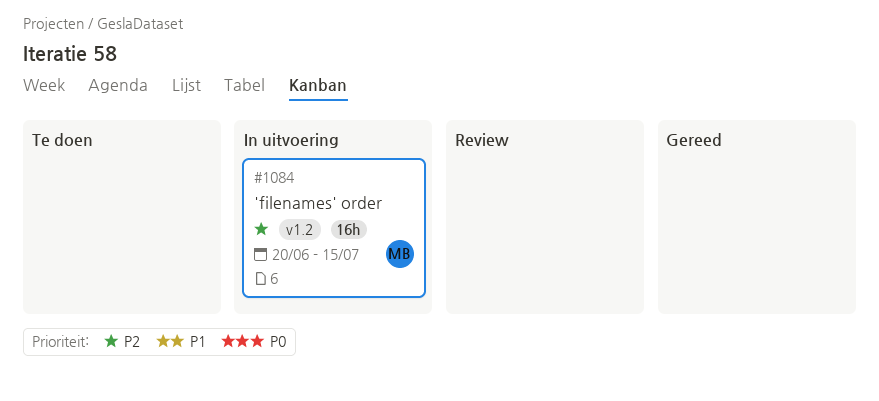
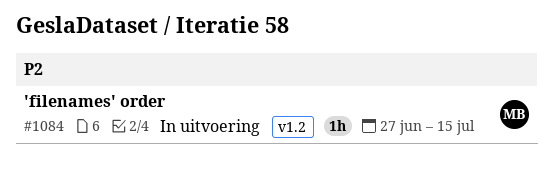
#1084, estimate: 16h -> 1h
#1084, start: Jun 20 -> Jun 27

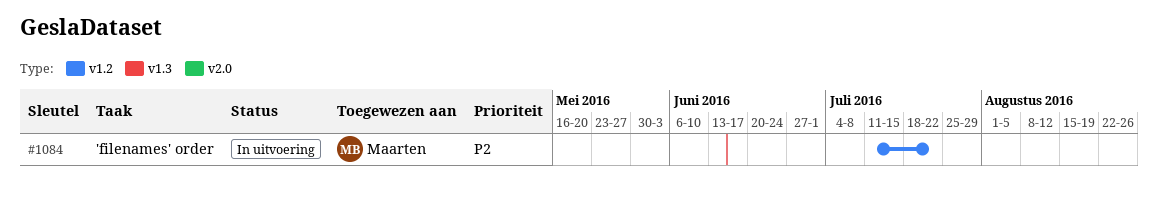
#1084, start: Jun 27 -> Jul 11
#1084, due: Jul 15 -> Jul 22

